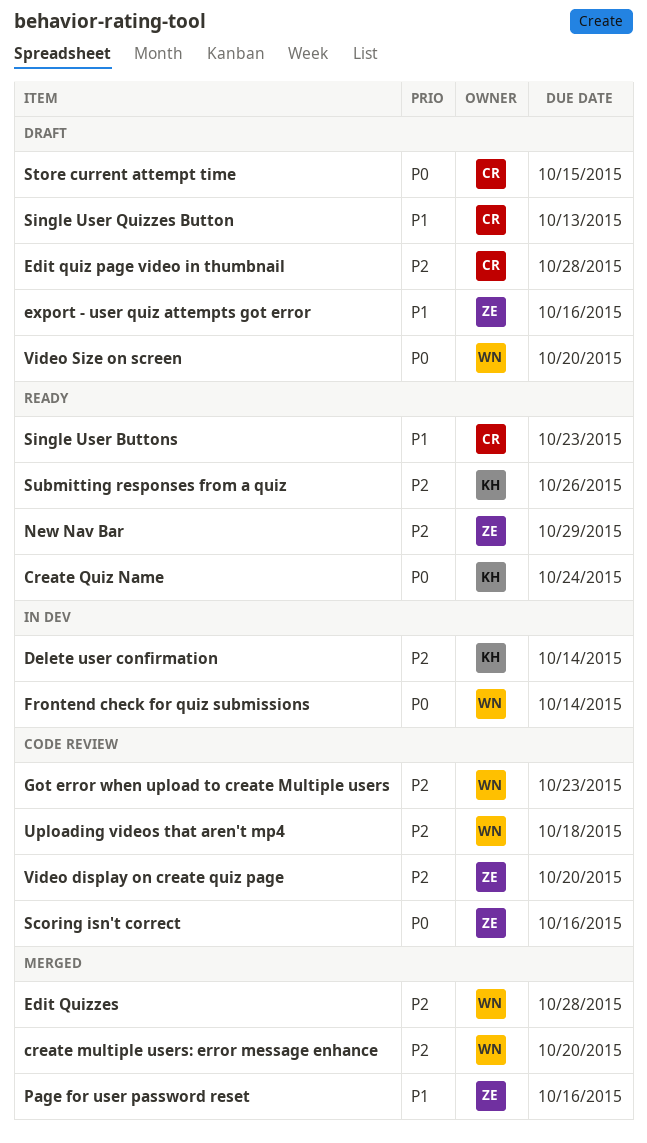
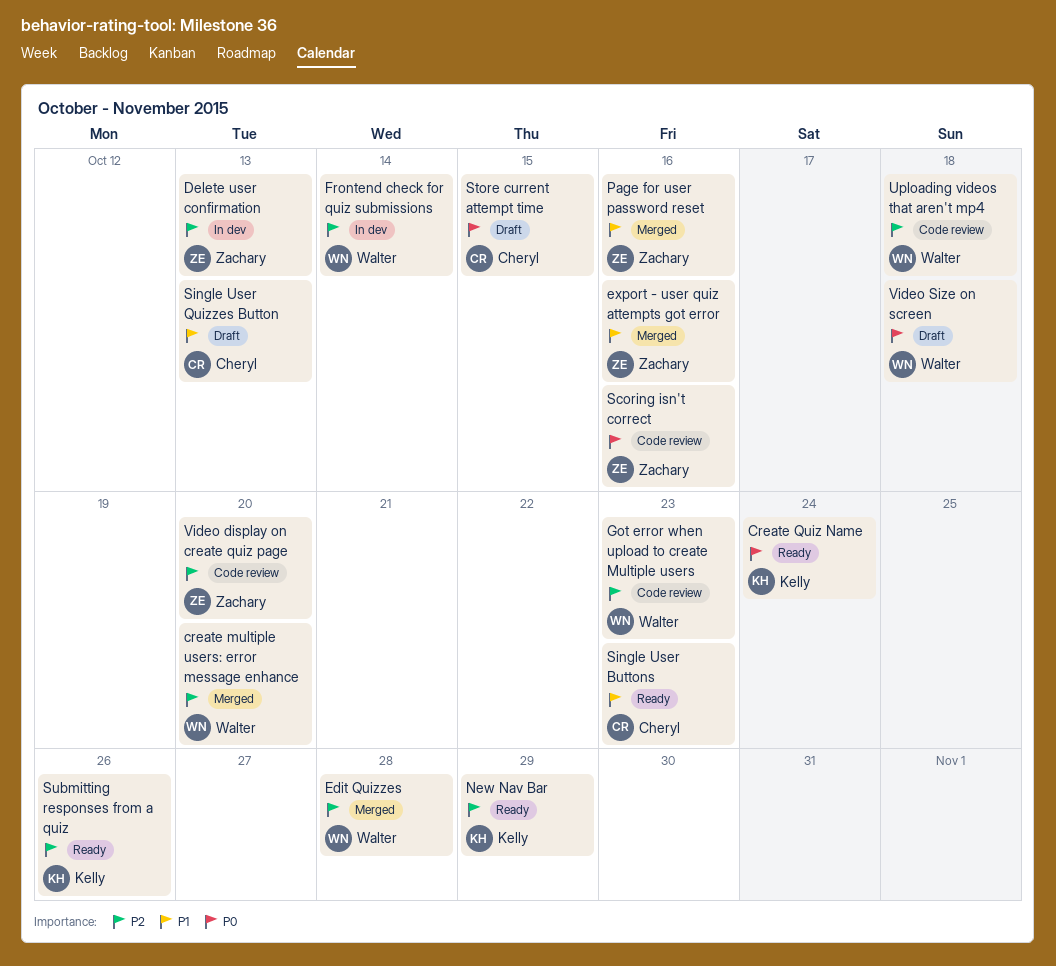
Delete user confirmation, owner: Kelly -> Zachary
Delete user confirmation, due: Oct 14 -> Oct 13
Edit quiz page video in thumbnail: present -> none
export - user quiz attempts got error, status: Draft -> Merged
Frontend check for quiz submissions, priority: P0 -> P2
New Nav Bar, owner: Zachary -> Kelly
Video Size on screen, due: Oct 20 -> Oct 18

